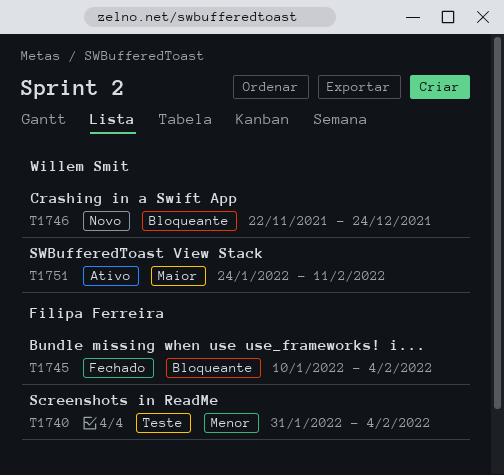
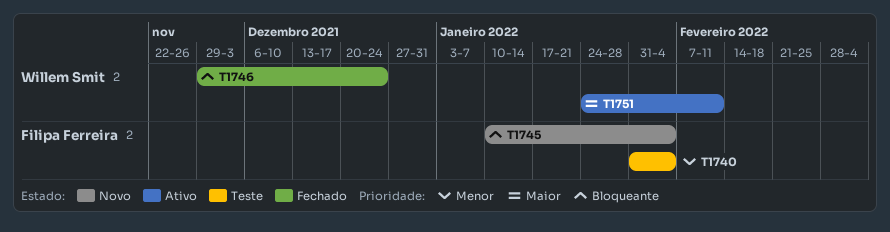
T1745, status: Fechado -> Novo
T1746, status: Novo -> Fechado
T1746, start: Nov 22 -> Nov 29

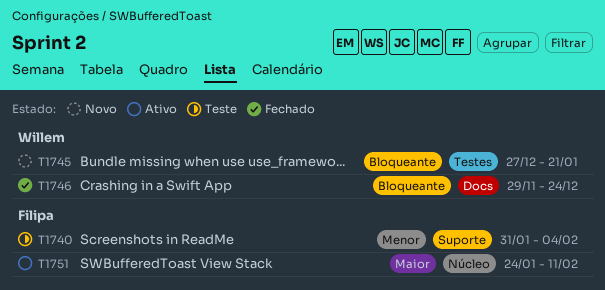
T1745, owner: Filipa Ferreira -> Willem Smit
T1745, start: Jan 10 -> Dec 27
T1745, due: Feb 4 -> Jan 21
T1751, owner: Willem Smit -> Filipa Ferreira

